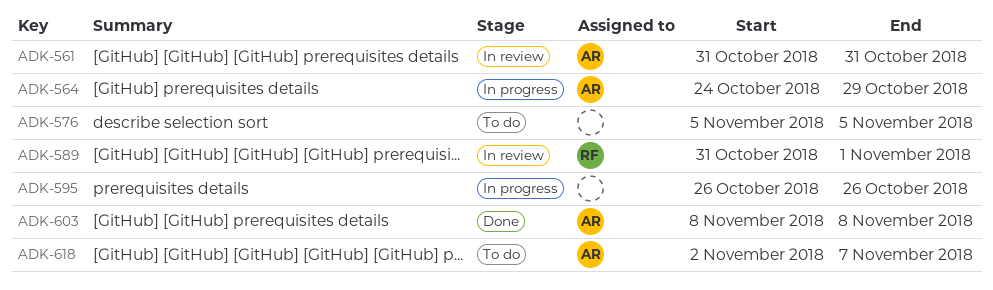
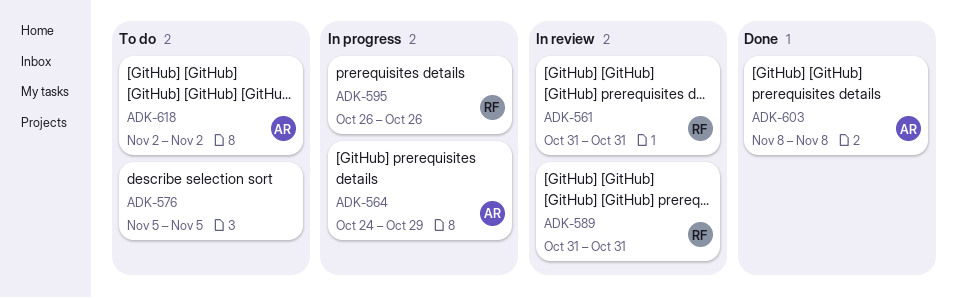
ADK-561, owner: AR -> RF
ADK-589, due: Nov 1 -> Oct 31
ADK-595, owner: none -> RF
ADK-618, due: Nov 7 -> Nov 2

